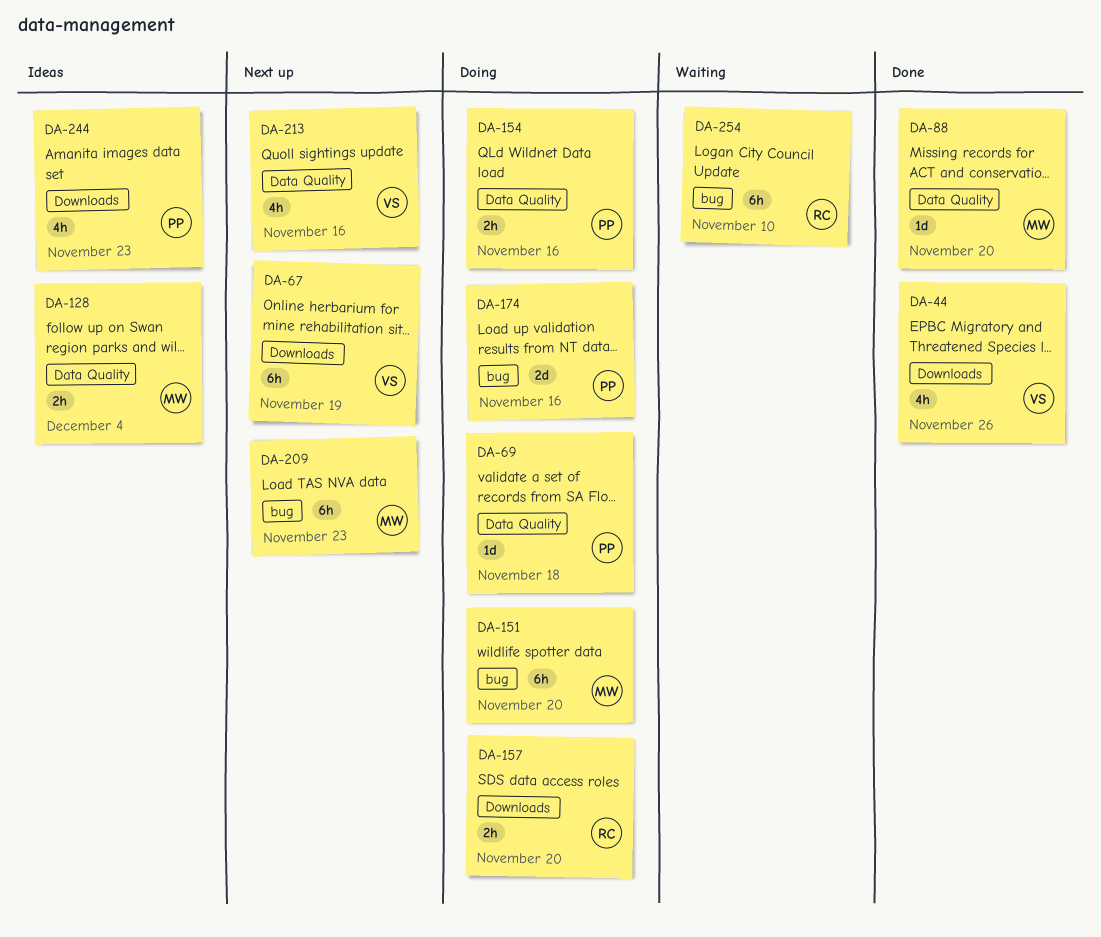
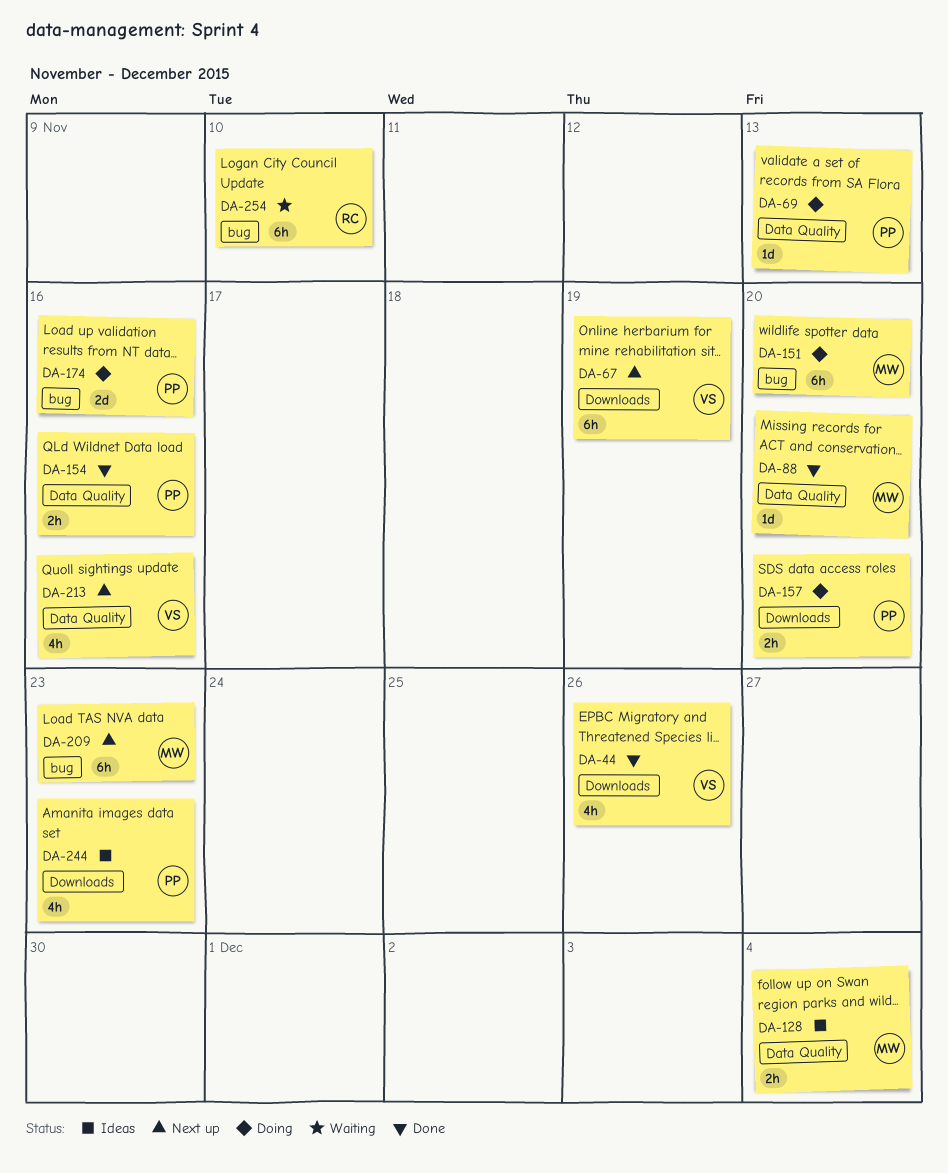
DA-69, due: Nov 18 -> Nov 13
DA-154, status: Doing -> Done
DA-157, owner: RC -> PP

